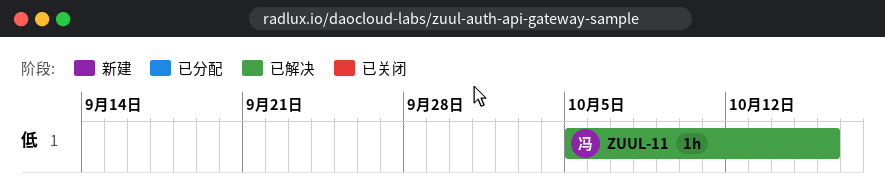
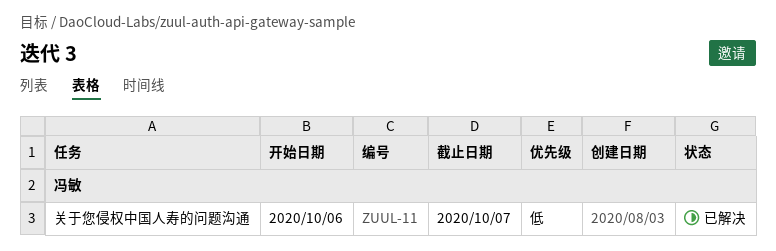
ZUUL-11, start: Oct 5 -> Oct 6
ZUUL-11, due: Oct 16 -> Oct 7

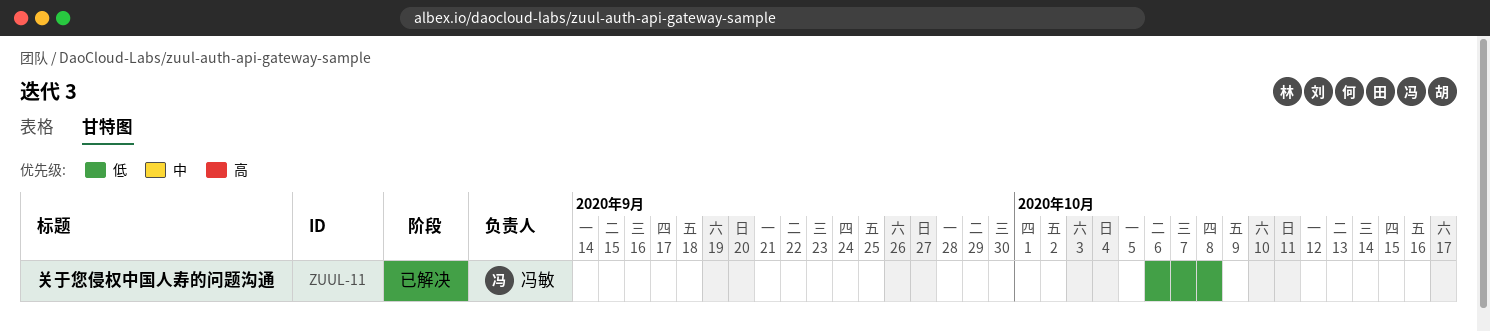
ZUUL-11, due: Oct 7 -> Oct 8

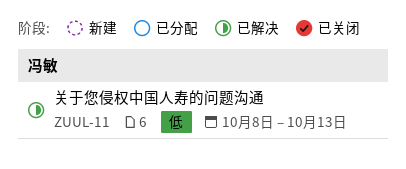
ZUUL-11, start: Oct 6 -> Oct 8
ZUUL-11, due: Oct 8 -> Oct 13

